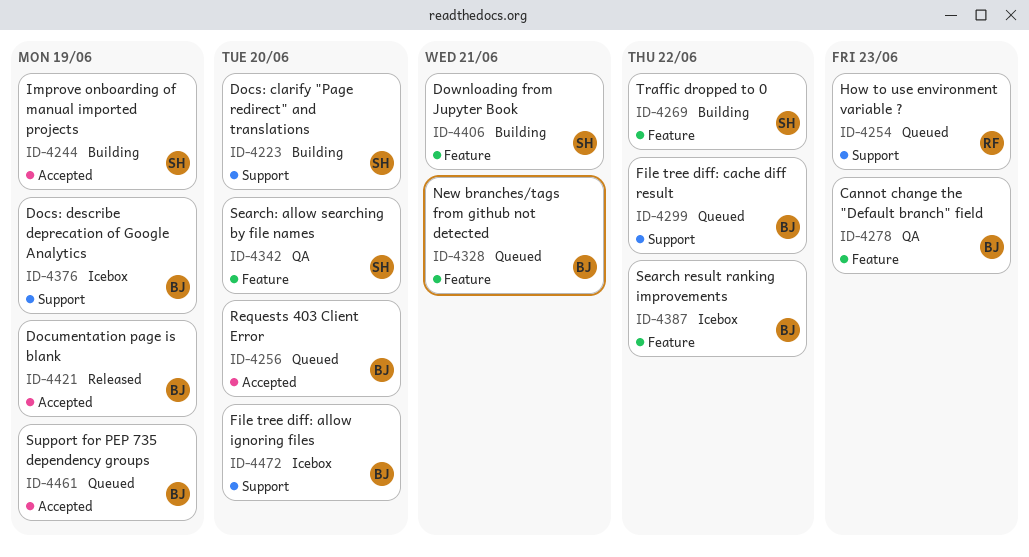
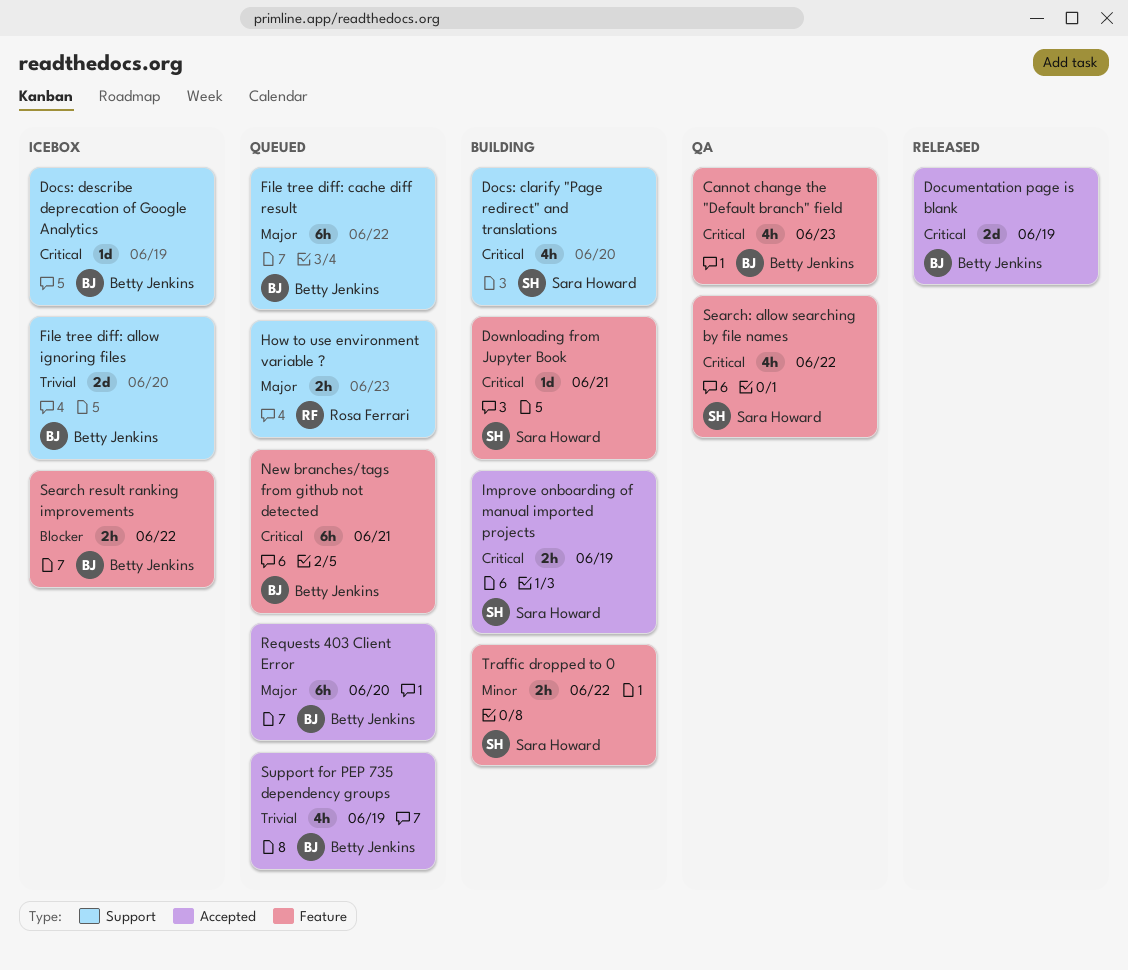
Search: allow searching by file names, due: Jun 20 -> Jun 22

